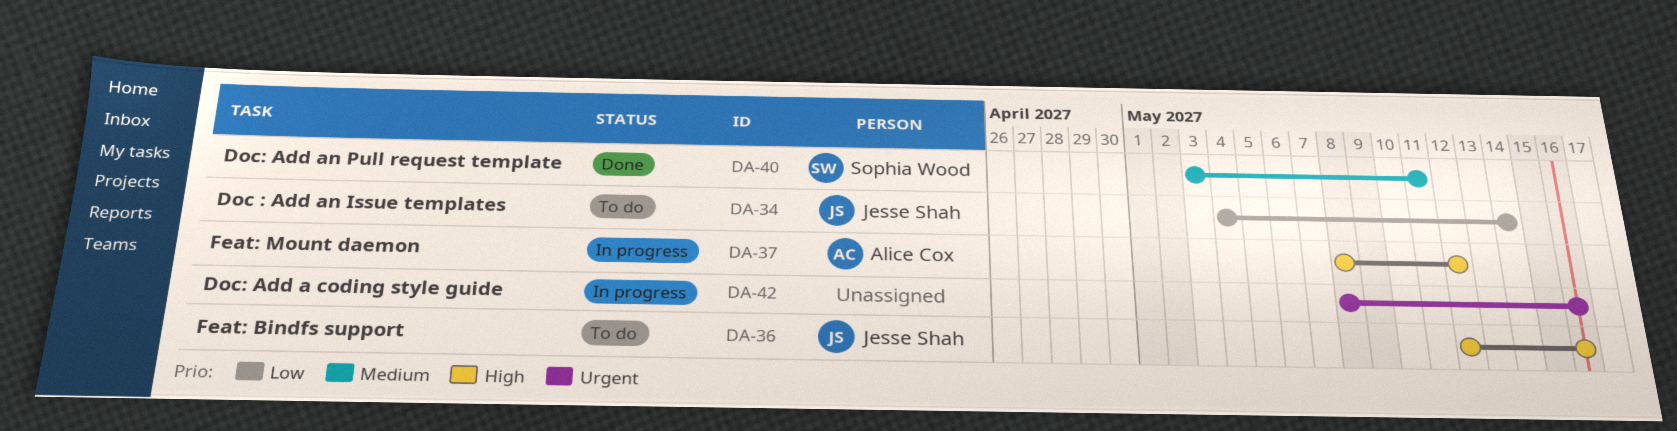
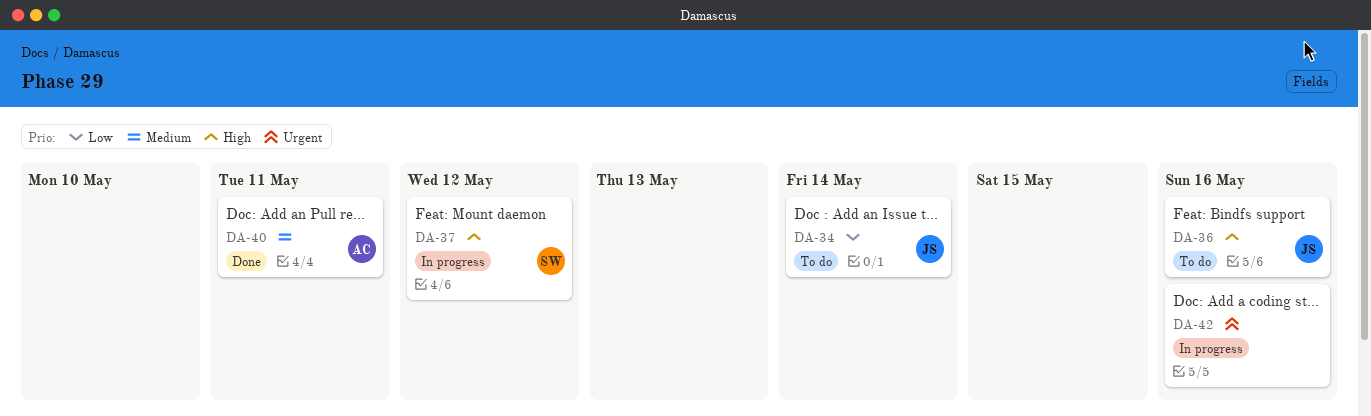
DA-37, owner: Alice Cox -> Sophia Wood
DA-40, owner: Sophia Wood -> Alice Cox

